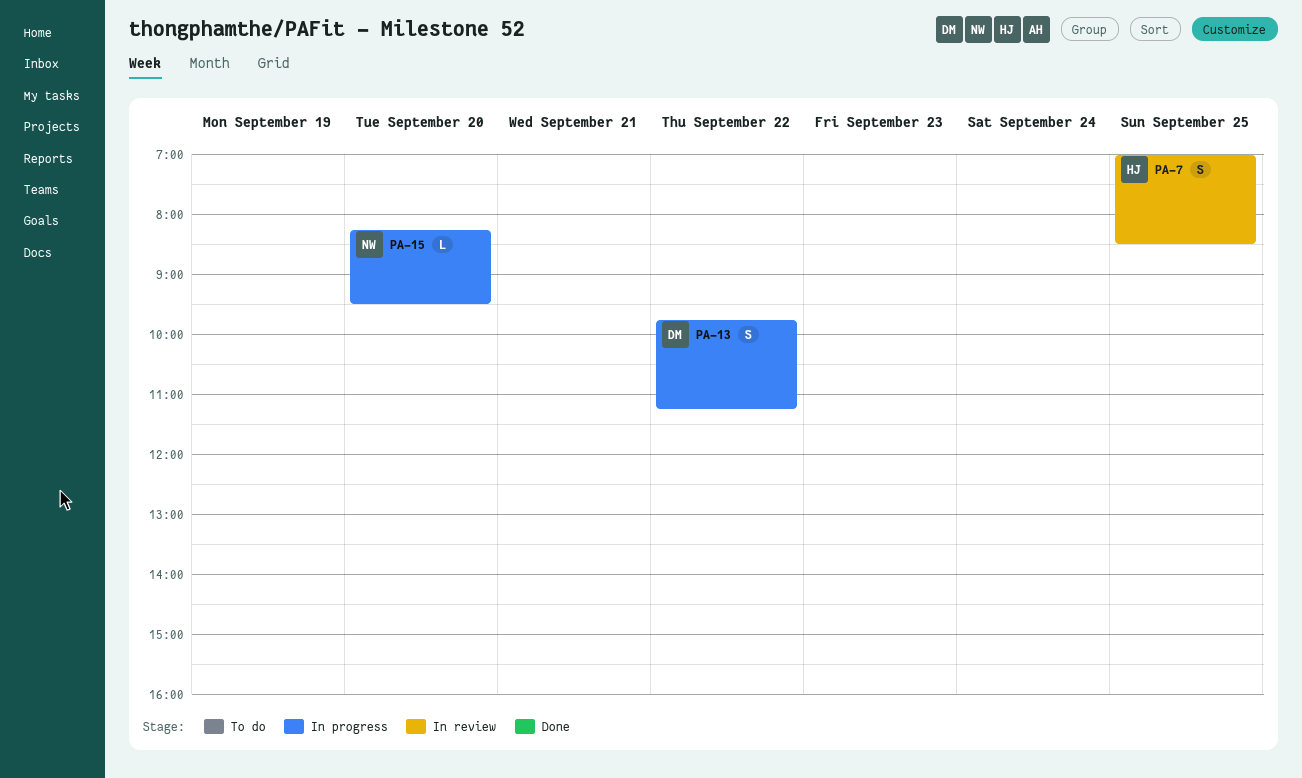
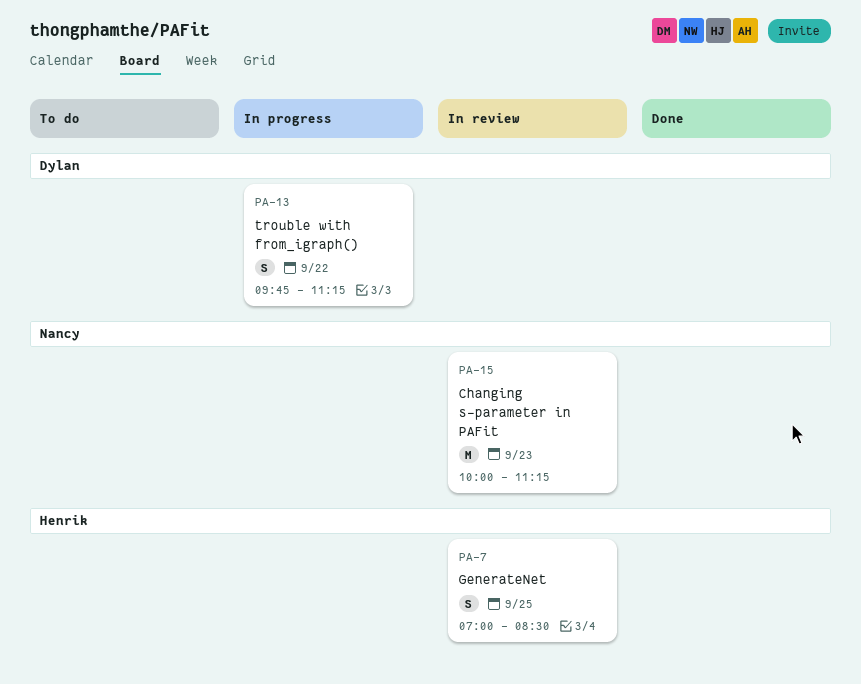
PA-15, status: In progress -> In review
PA-15, estimate: L -> M
PA-15, day: Sep 20 -> Sep 23
PA-15, begins: 08:15 -> 10:00
PA-15, ends: 09:30 -> 11:15

